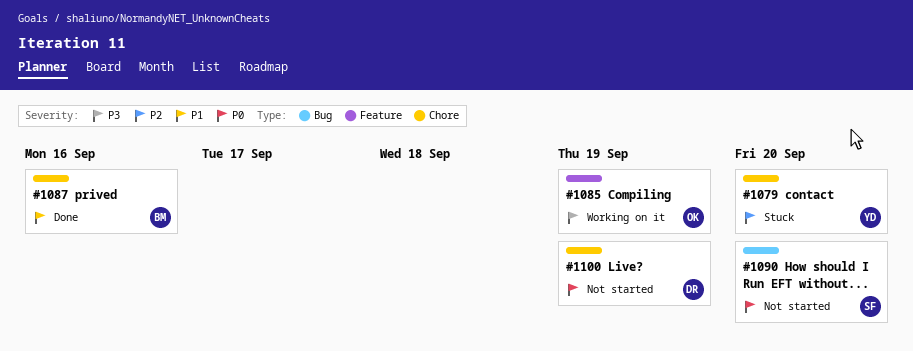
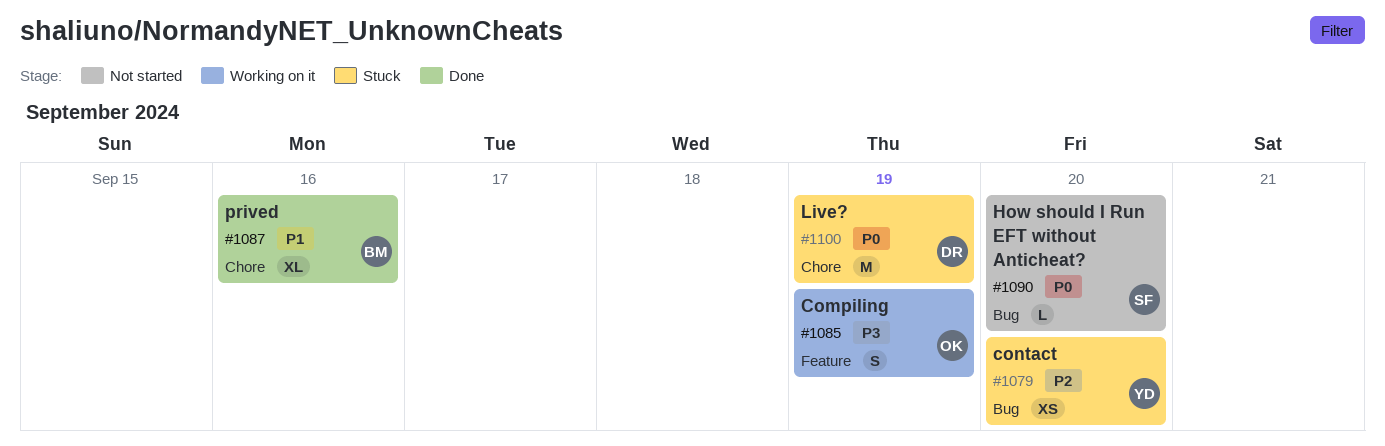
#1079, label: Chore -> Bug
#1100, status: Not started -> Stuck

